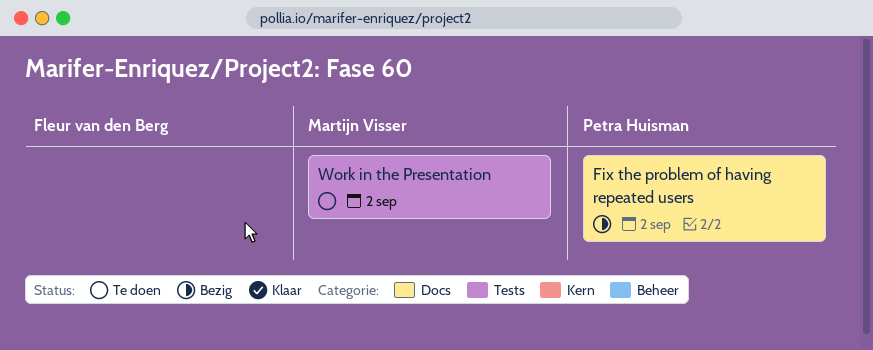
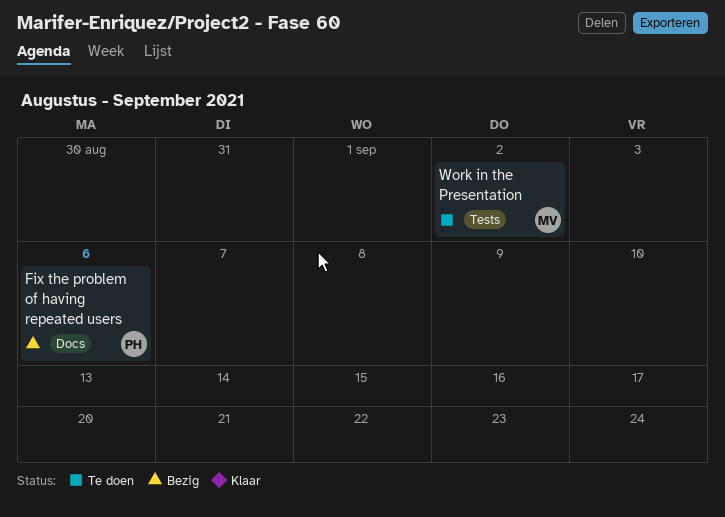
Fix the problem of having repeated users, due: Sep 2 -> Sep 6

